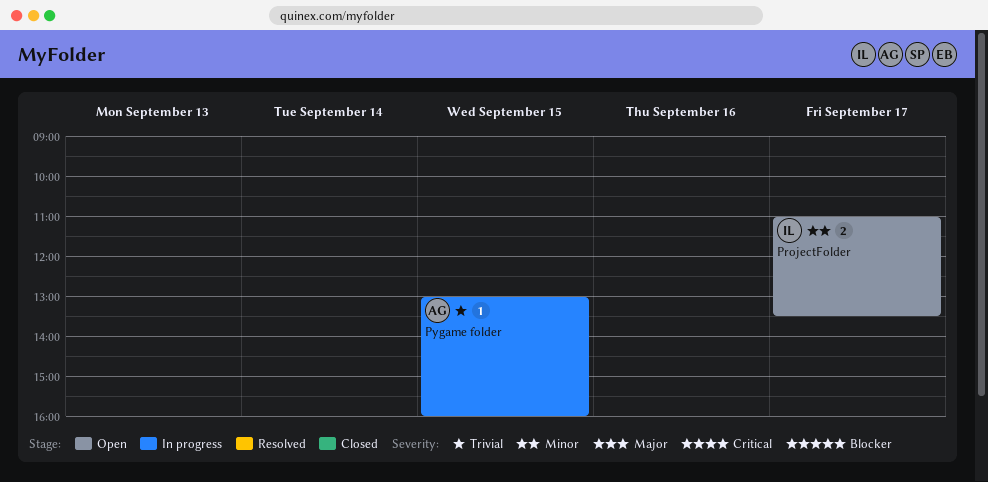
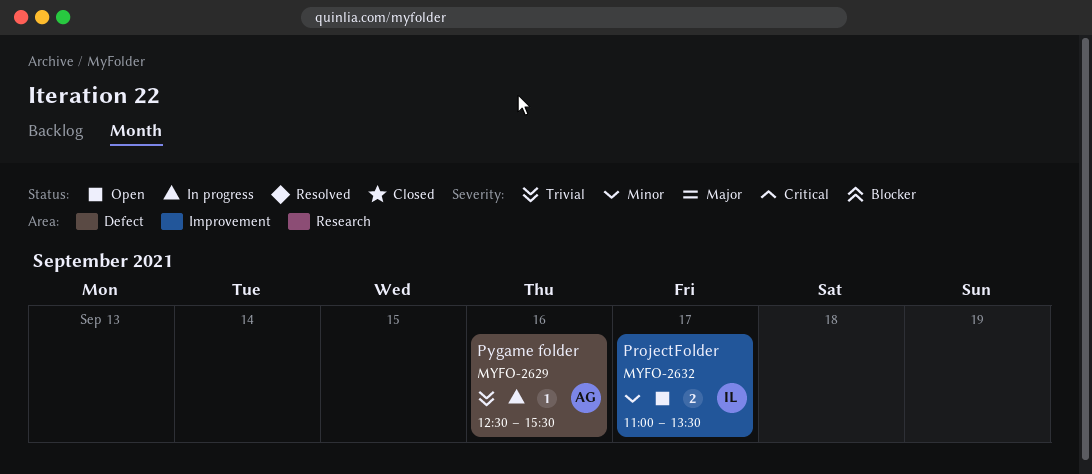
Pygame folder, day: Sep 15 -> Sep 16
Pygame folder, begins: 13:00 -> 12:30
Pygame folder, ends: 16:00 -> 15:30

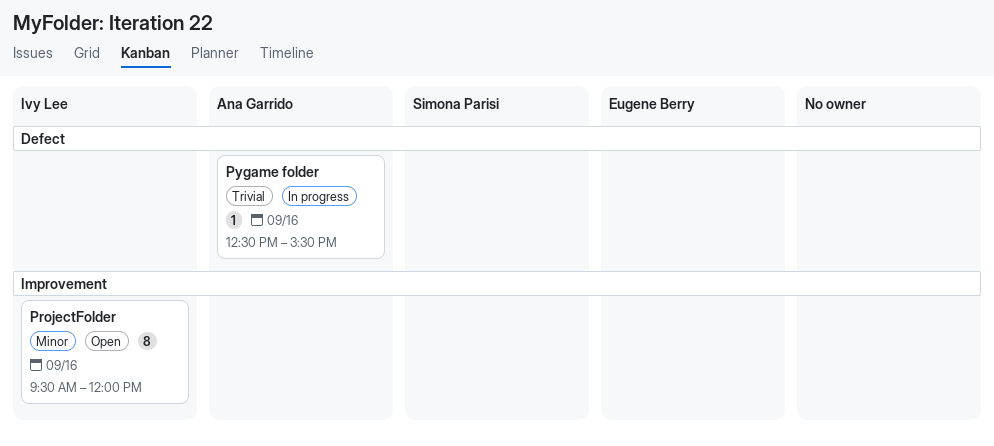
ProjectFolder, estimate: 2 -> 8
ProjectFolder, day: Sep 17 -> Sep 16
ProjectFolder, begins: 11:00 -> 09:30
ProjectFolder, ends: 13:30 -> 12:00

